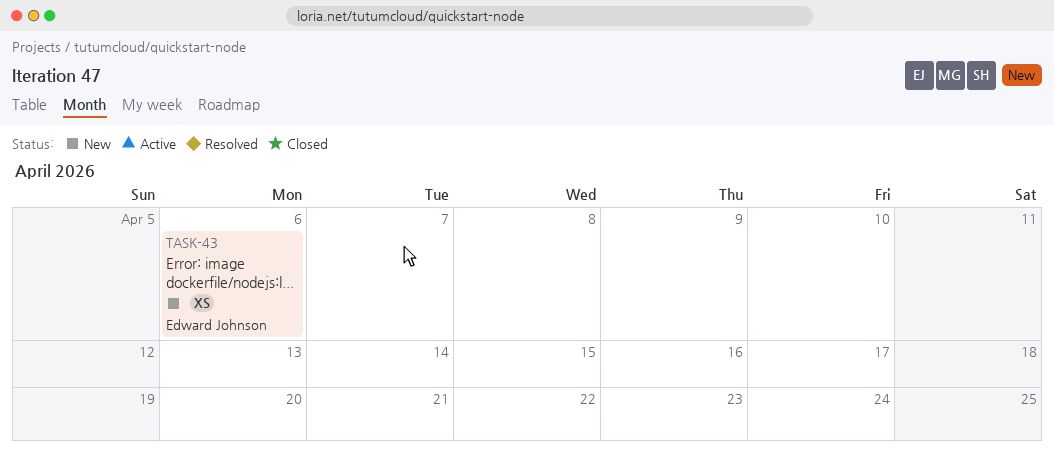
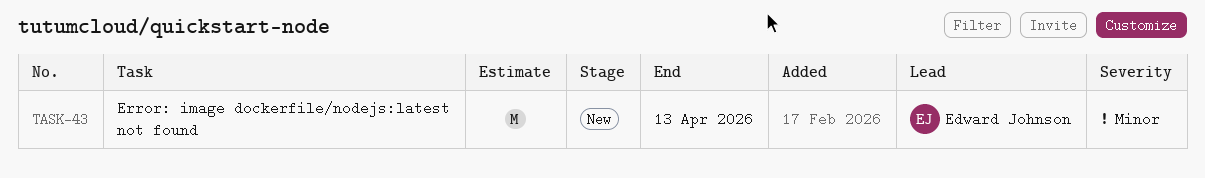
TASK-43, estimate: XS -> M
TASK-43, due: Apr 6 -> Apr 13

